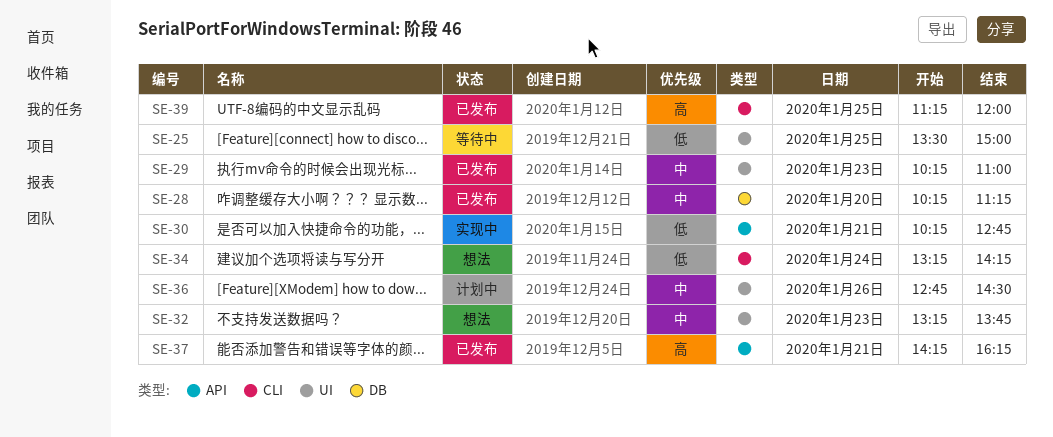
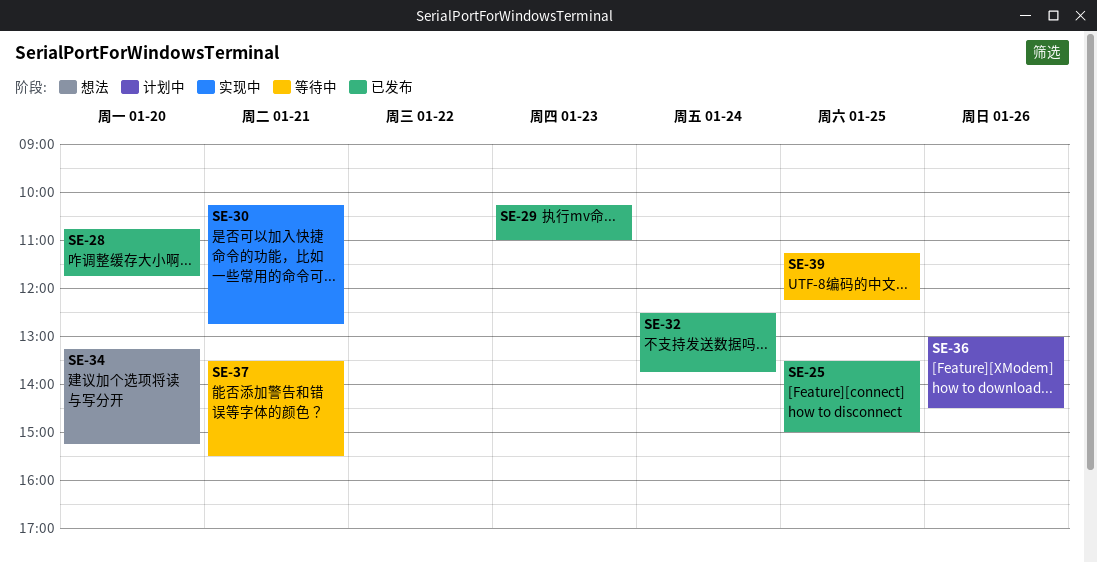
SE-25, status: 等待中 -> 已发布
SE-28, begins: 10:15 -> 10:45
SE-28, ends: 11:15 -> 11:45
SE-32, status: 想法 -> 已发布
SE-32, day: Jan 23 -> Jan 24
SE-32, begins: 13:15 -> 12:30
SE-34, day: Jan 24 -> Jan 20
SE-34, ends: 14:15 -> 15:15
SE-36, begins: 12:45 -> 13:00
SE-37, status: 已发布 -> 等待中
SE-37, begins: 14:15 -> 13:30
SE-37, ends: 16:15 -> 15:30
SE-39, status: 已发布 -> 等待中
SE-39, ends: 12:00 -> 12:15

